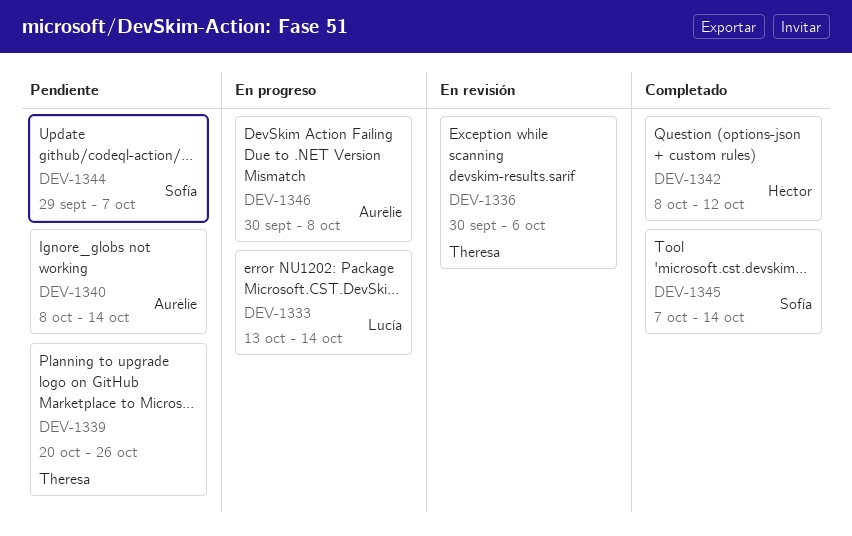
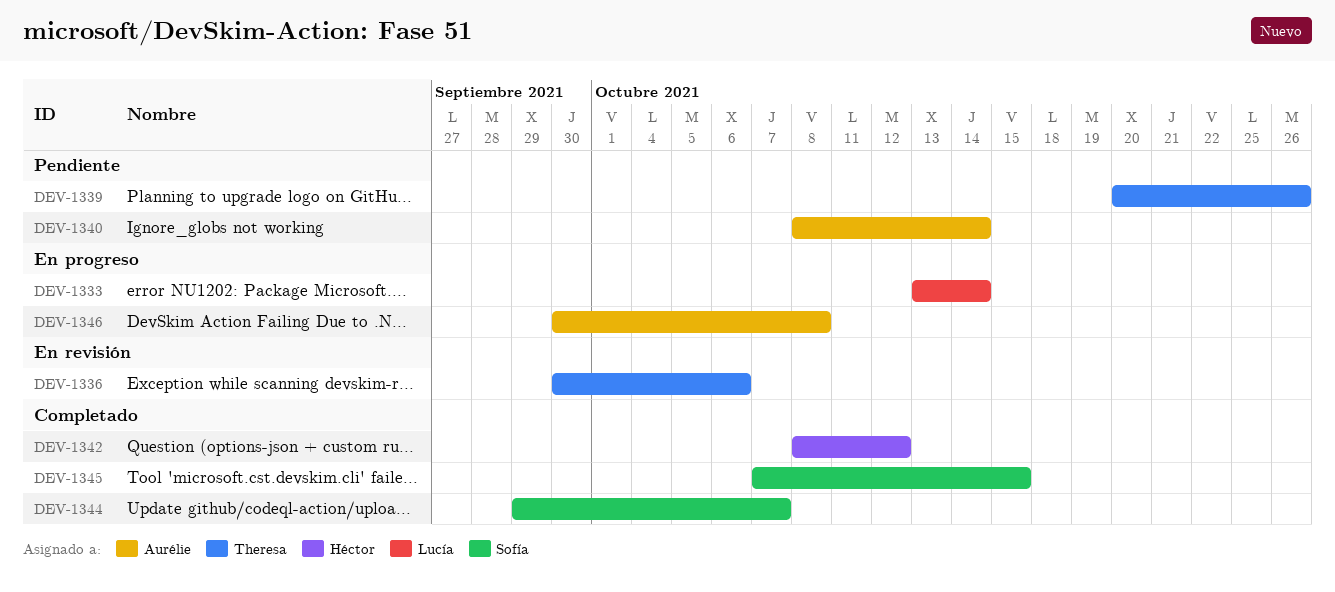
DEV-1344, status: Pendiente -> Completado
DEV-1345, due: Oct 14 -> Oct 15

